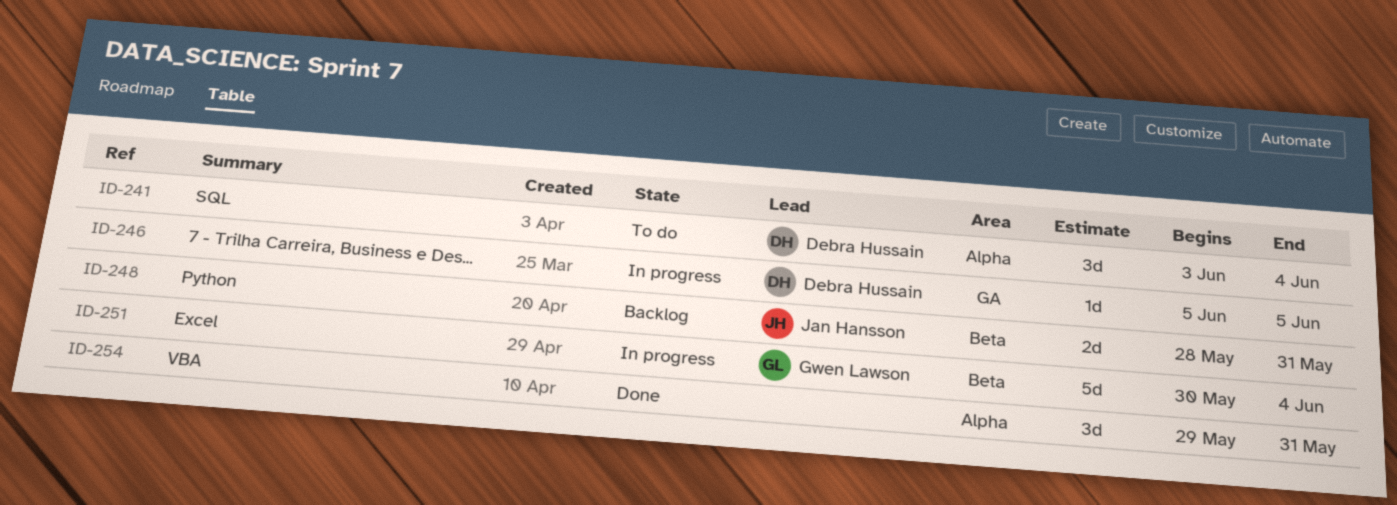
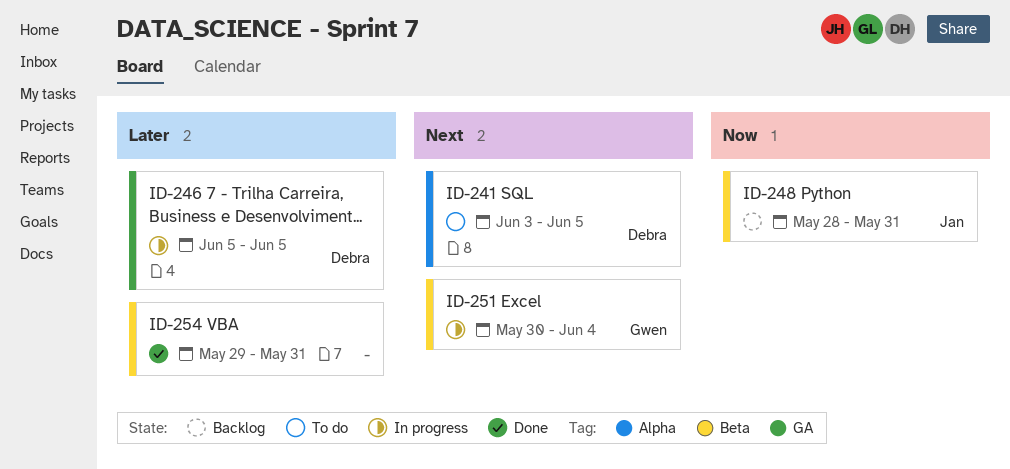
ID-241, due: Jun 4 -> Jun 5
ID-254, label: Alpha -> Beta

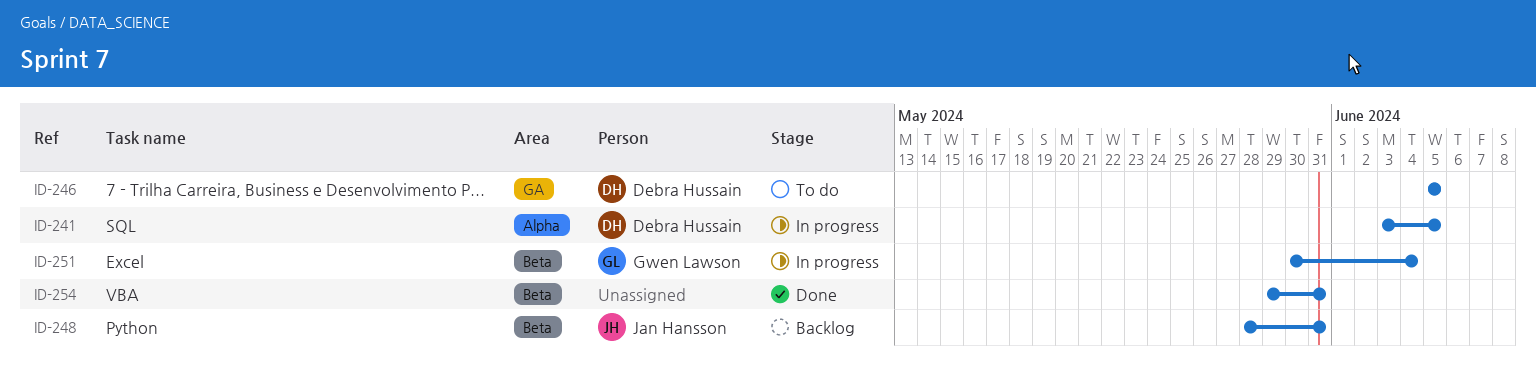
ID-241, status: To do -> In progress
ID-246, status: In progress -> To do

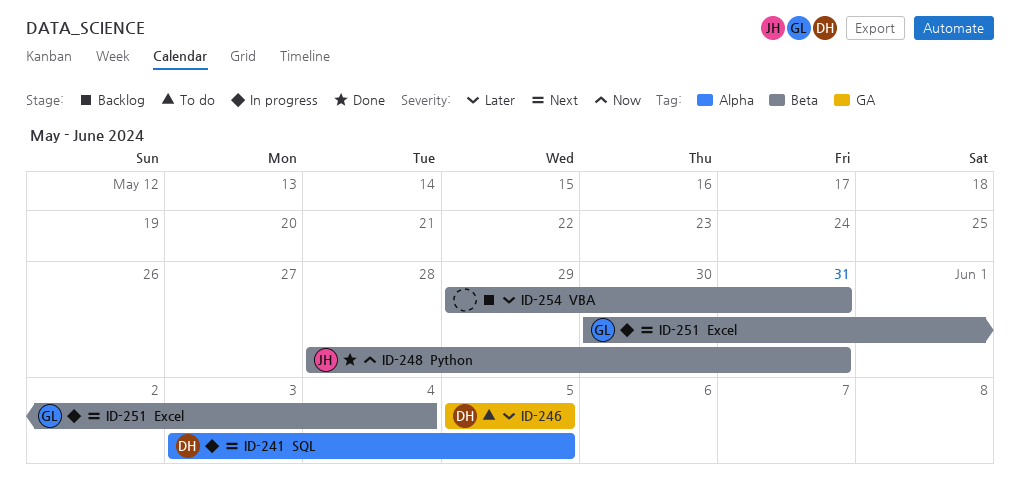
ID-248, status: Backlog -> Done
ID-254, status: Done -> Backlog

